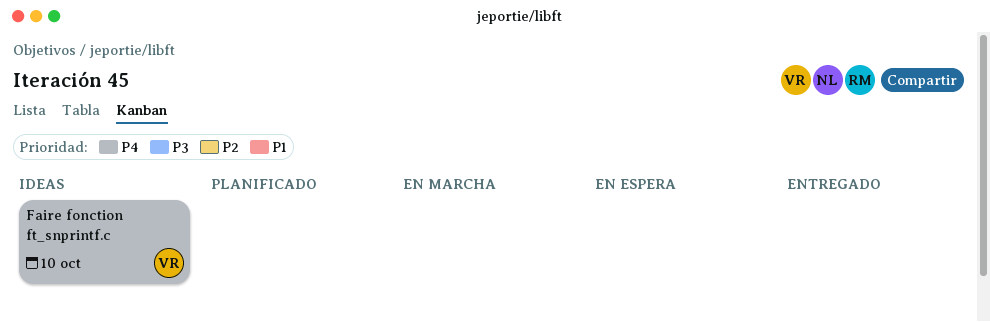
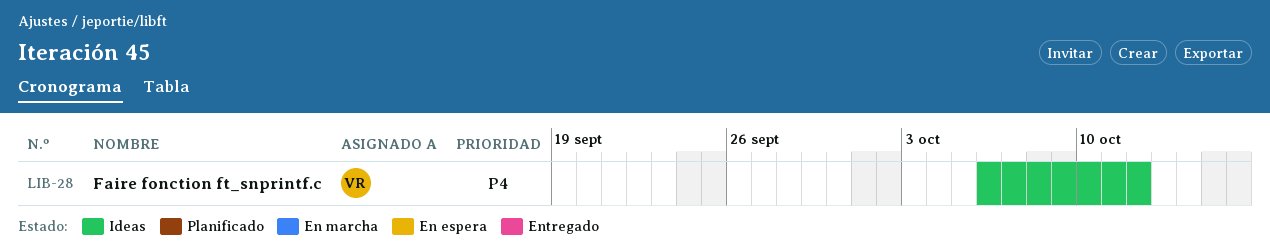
Faire fonction ft_snprintf.c, due: Oct 10 -> Oct 12

